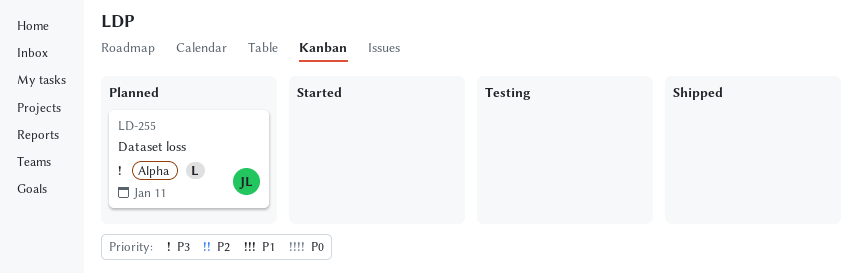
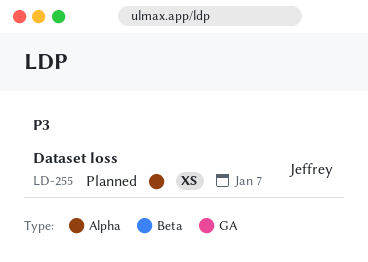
LD-255, estimate: L -> XS
LD-255, due: Jan 11 -> Jan 7

